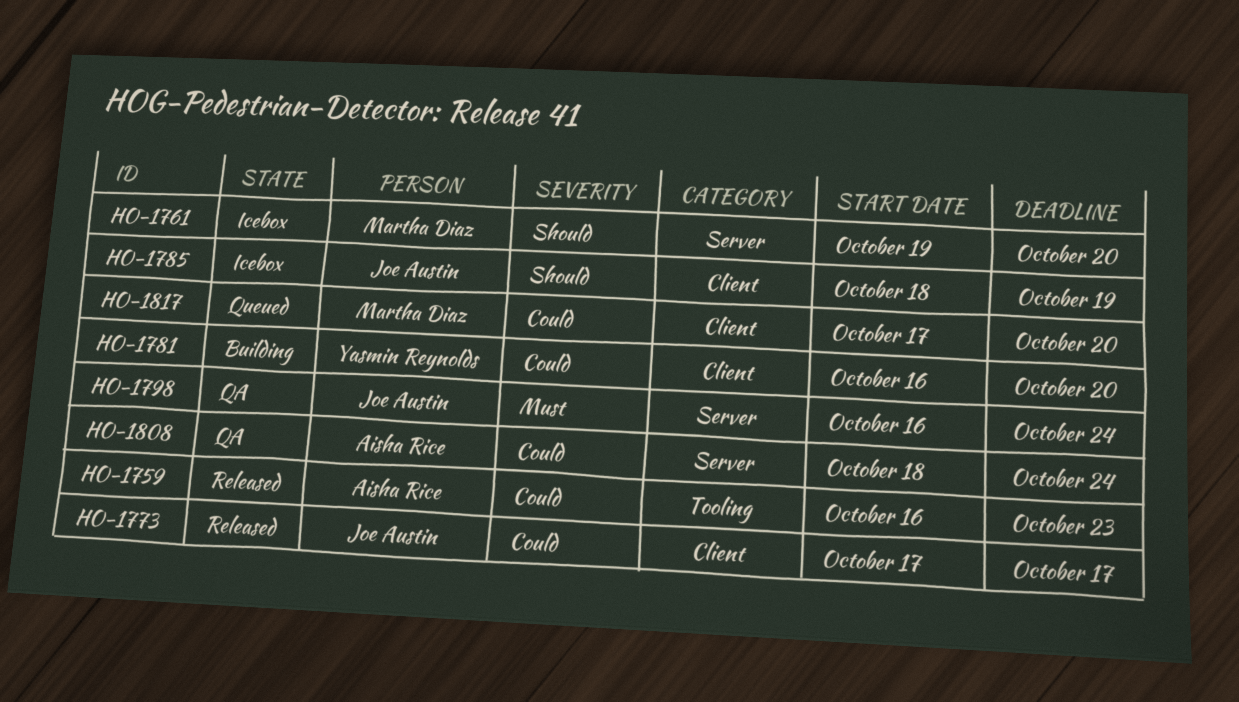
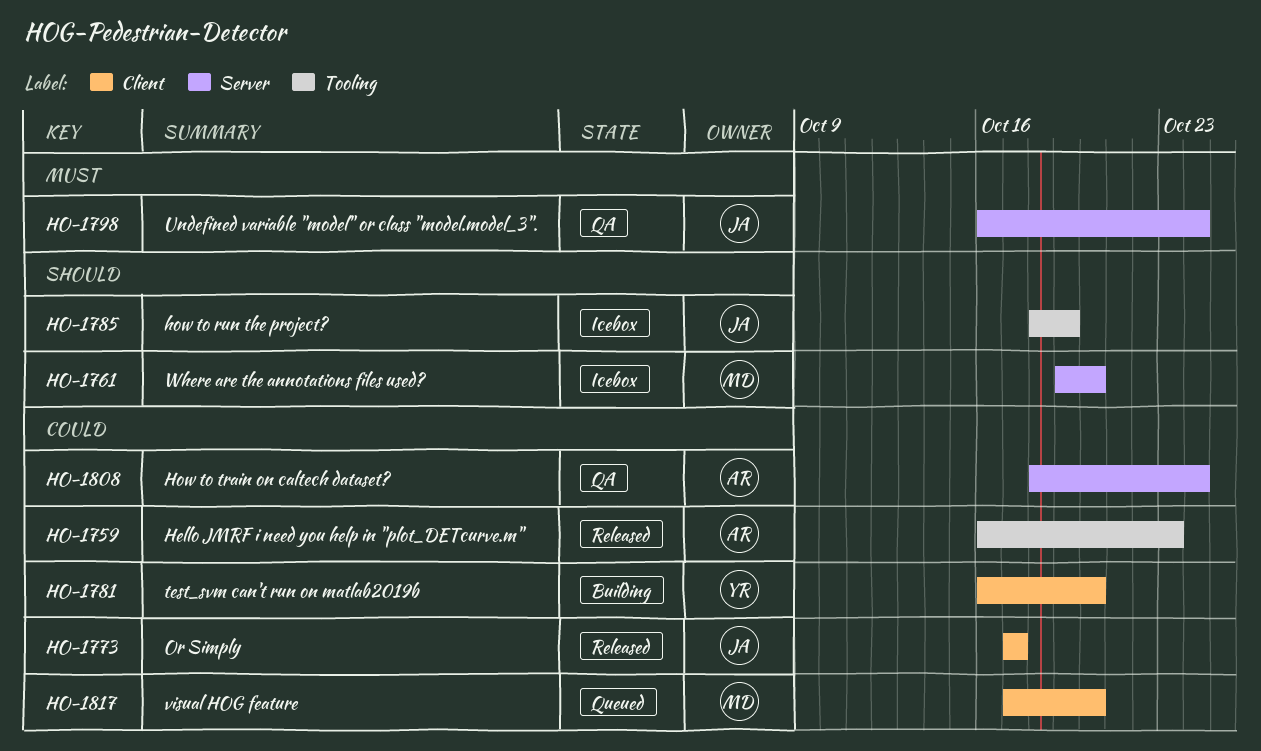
HO-1785, label: Client -> Tooling

